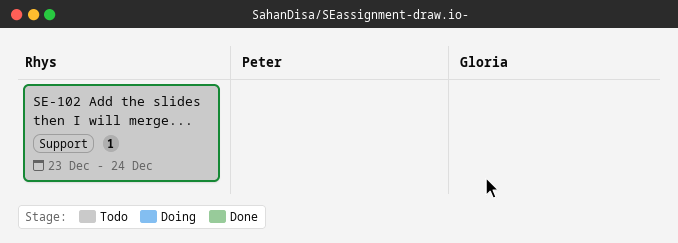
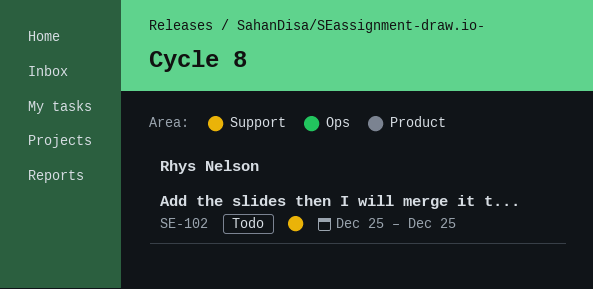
SE-102, start: Dec 23 -> Dec 25
SE-102, due: Dec 24 -> Dec 25

